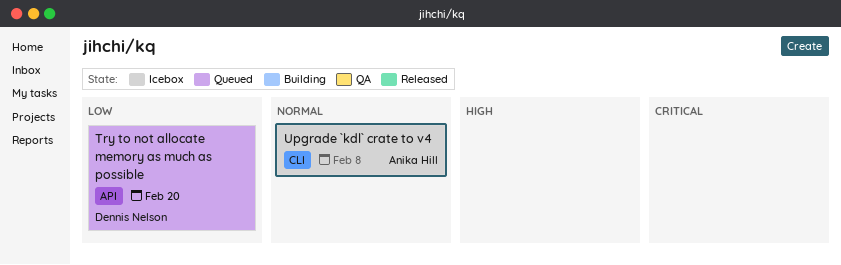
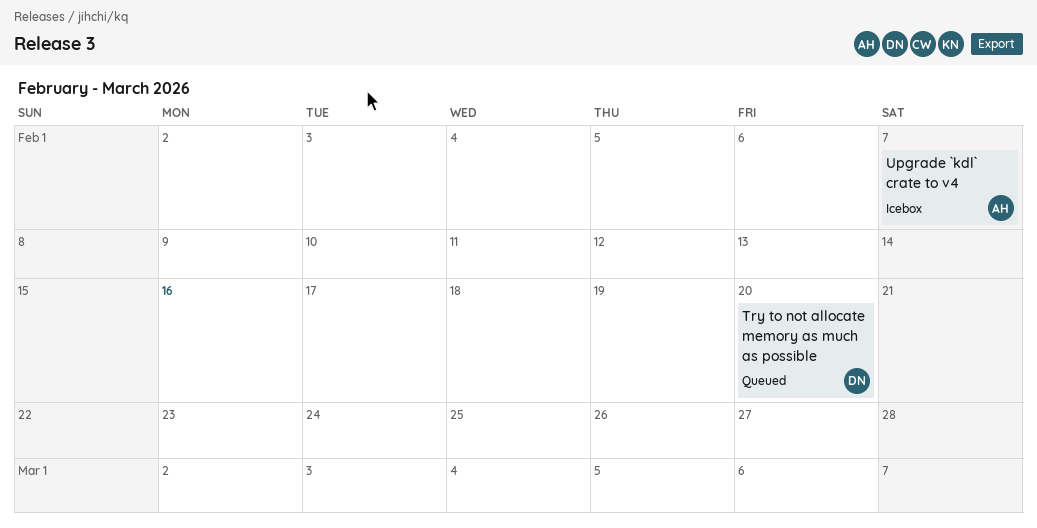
Upgrade `kdl` crate to v4, due: Feb 8 -> Feb 7

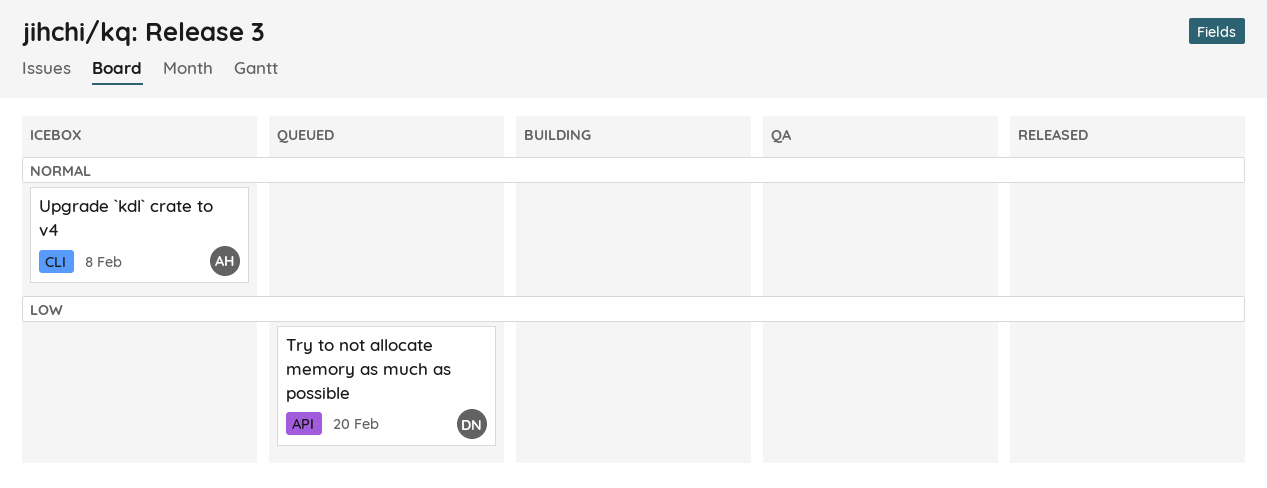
Upgrade `kdl` crate to v4, due: Feb 7 -> Feb 8

